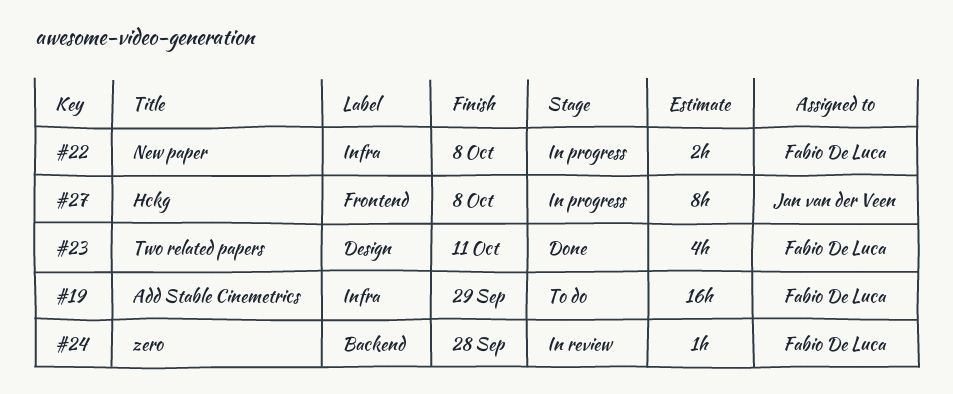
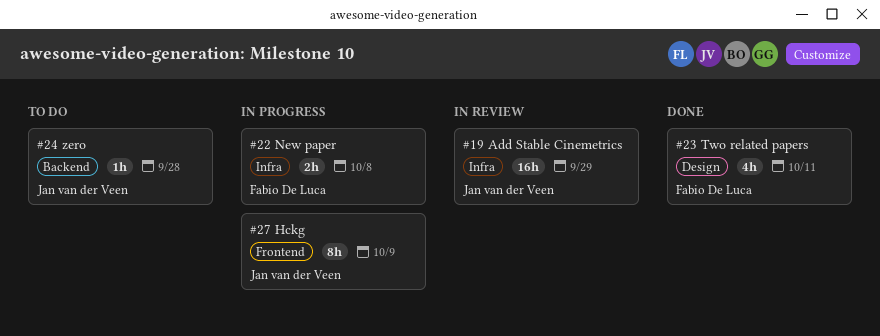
#19, status: To do -> In review
#19, owner: Fabio De Luca -> Jan van der Veen
#24, status: In review -> To do
#24, owner: Fabio De Luca -> Jan van der Veen
#27, due: Oct 8 -> Oct 9

